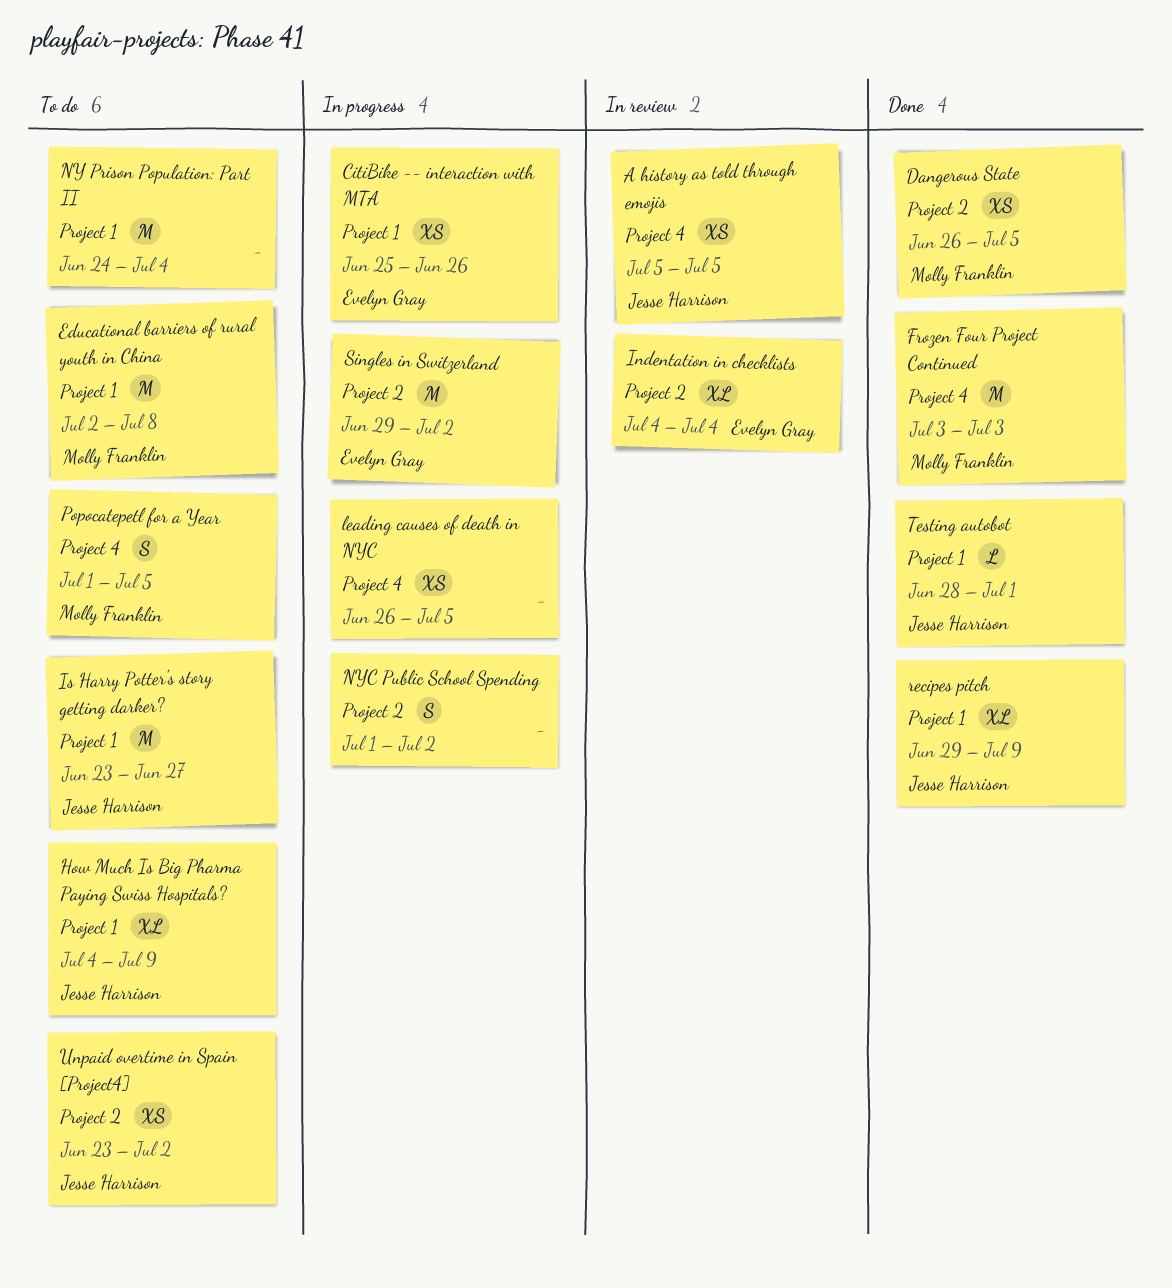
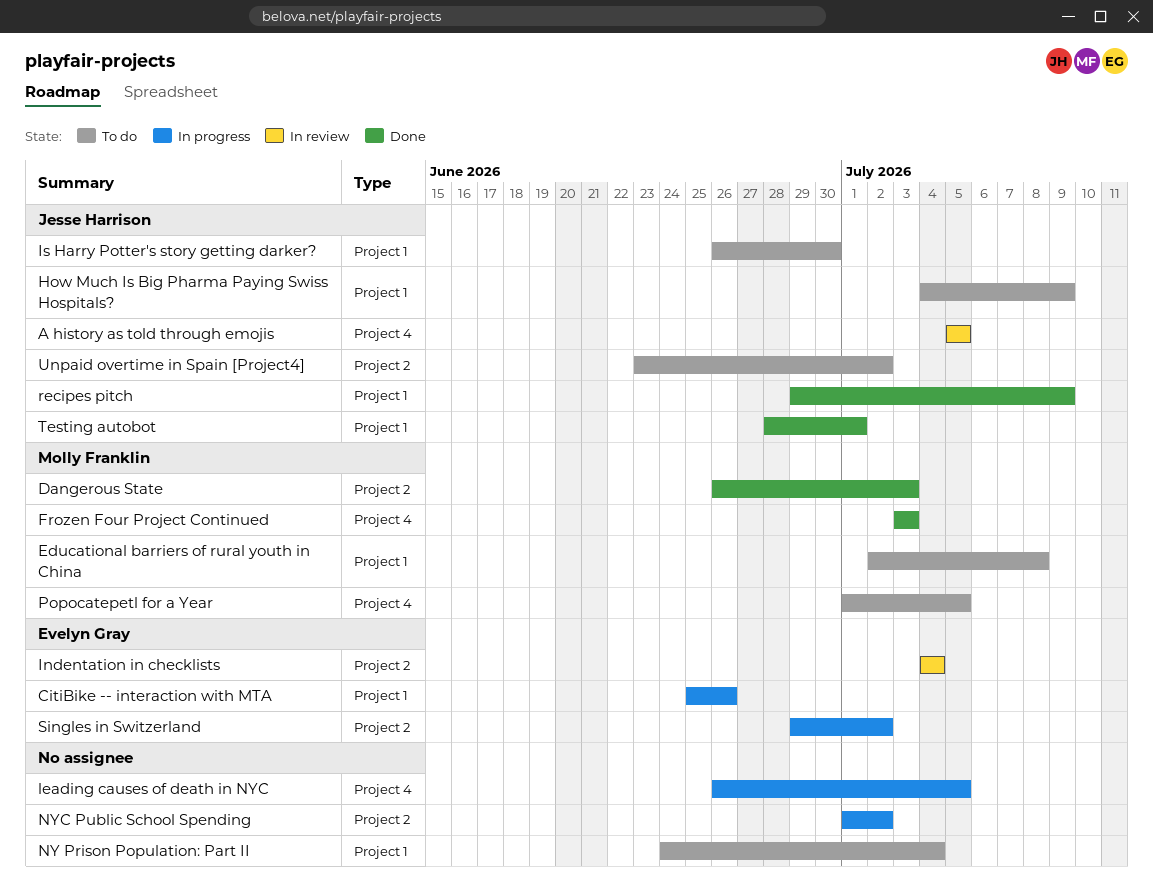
Dangerous State, due: Jul 5 -> Jul 3
Is Harry Potter's story getting darker?, start: Jun 23 -> Jun 26
Is Harry Potter's story getting darker?, due: Jun 27 -> Jun 30

